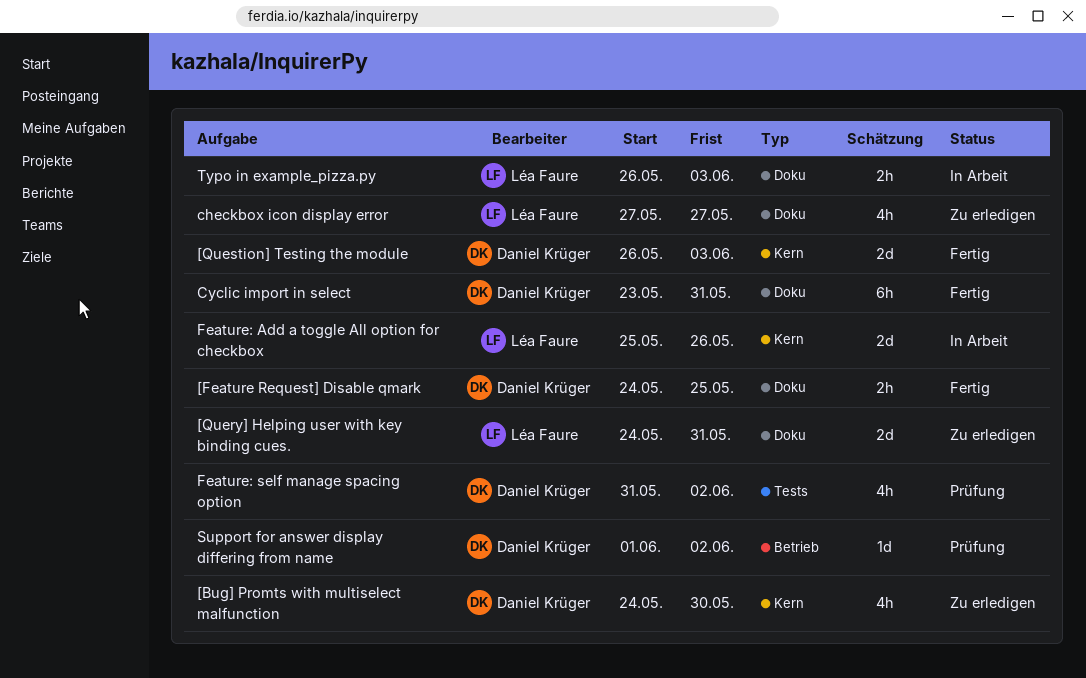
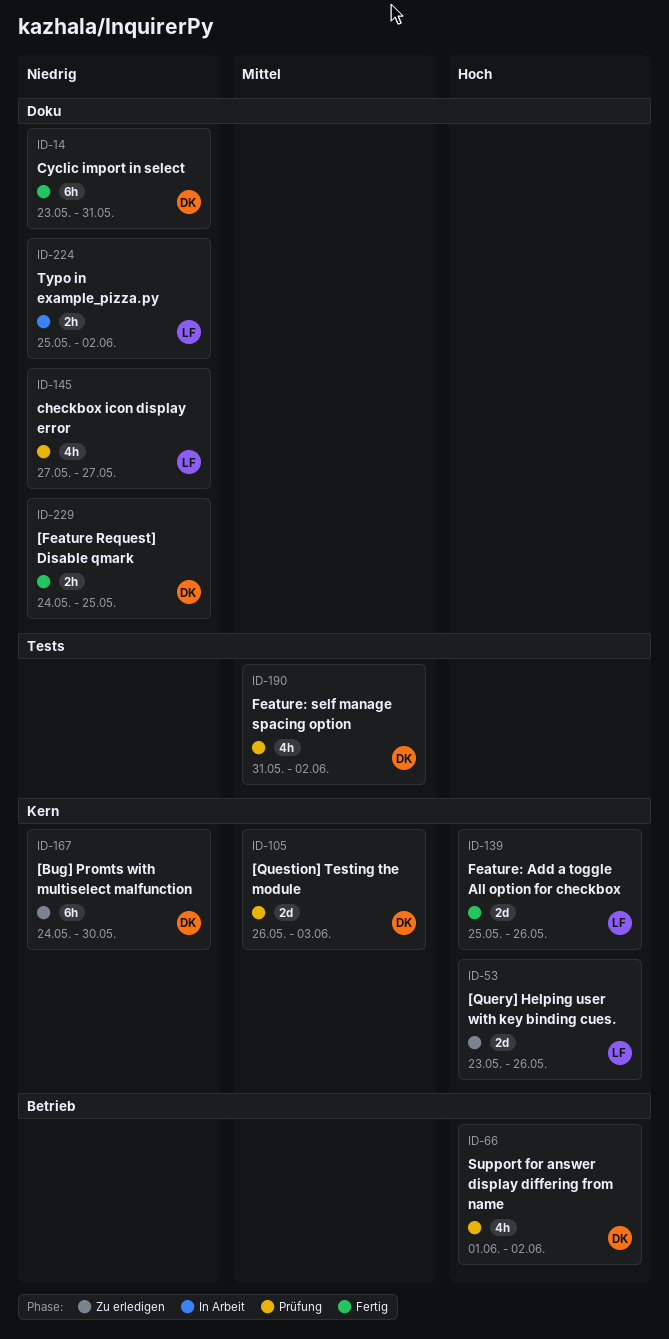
[Bug] Promts with multiselect malfunction, estimate: 4h -> 6h
[Query] Helping user with key binding cues., label: Doku -> Kern
[Query] Helping user with key binding cues., start: May 24 -> May 23
[Query] Helping user with key binding cues., due: May 31 -> May 26
[Question] Testing the module, status: Fertig -> Prüfung
checkbox icon display error, status: Zu erledigen -> Prüfung
Feature: Add a toggle All option for checkbox, status: In Arbeit -> Fertig
Support for answer display differing from name, estimate: 1d -> 4h
Typo in example_pizza.py, start: May 26 -> May 25
Typo in example_pizza.py, due: Jun 3 -> Jun 2

